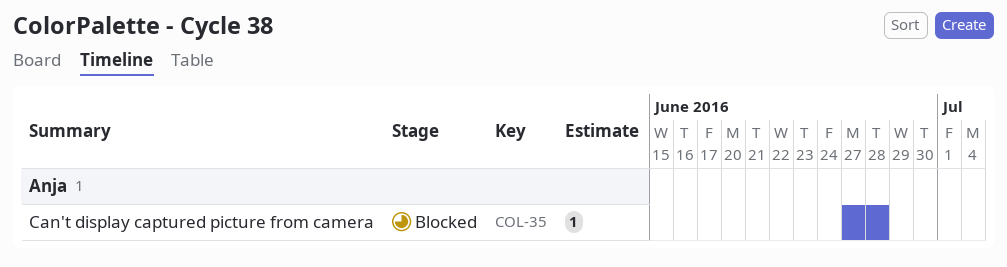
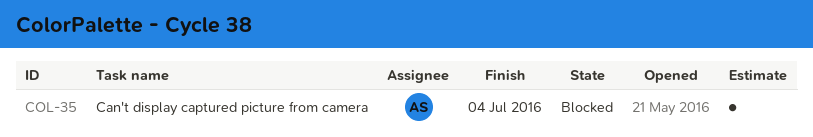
COL-35, due: Jun 28 -> Jul 4

